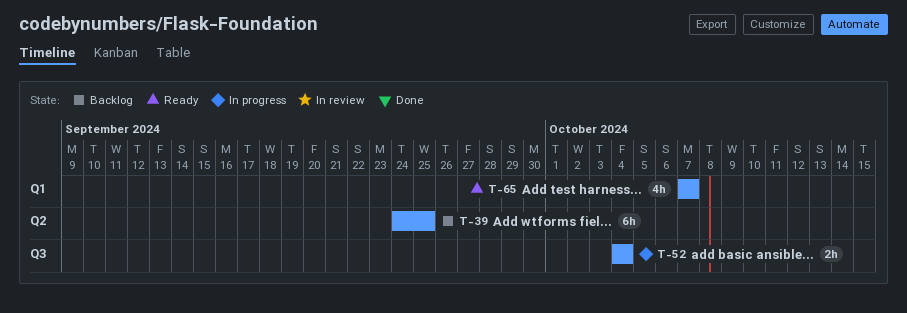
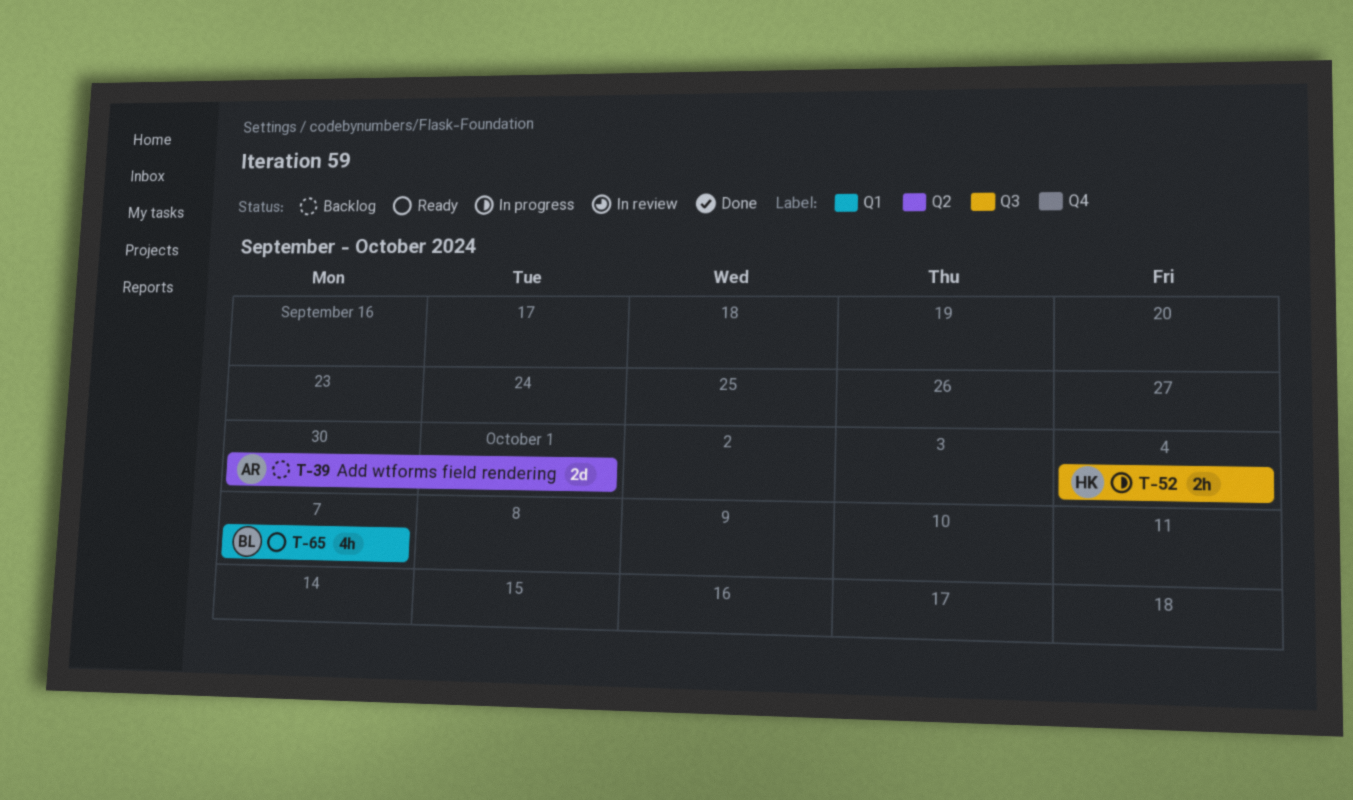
T-39, estimate: 6h -> 2d
T-39, start: Sep 24 -> Sep 30
T-39, due: Sep 25 -> Oct 1

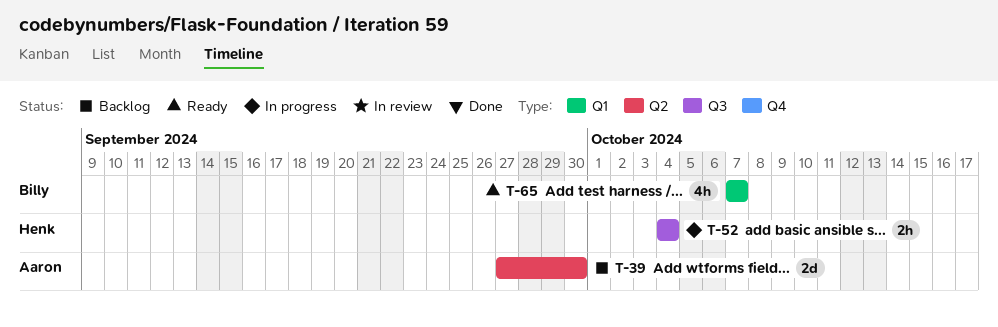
T-39, start: Sep 30 -> Sep 27
T-39, due: Oct 1 -> Sep 30

